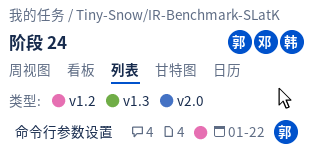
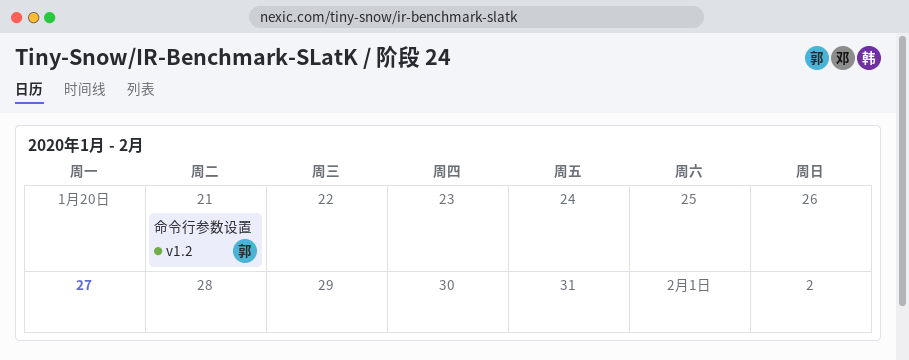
命令行参数设置, due: Jan 22 -> Jan 21

